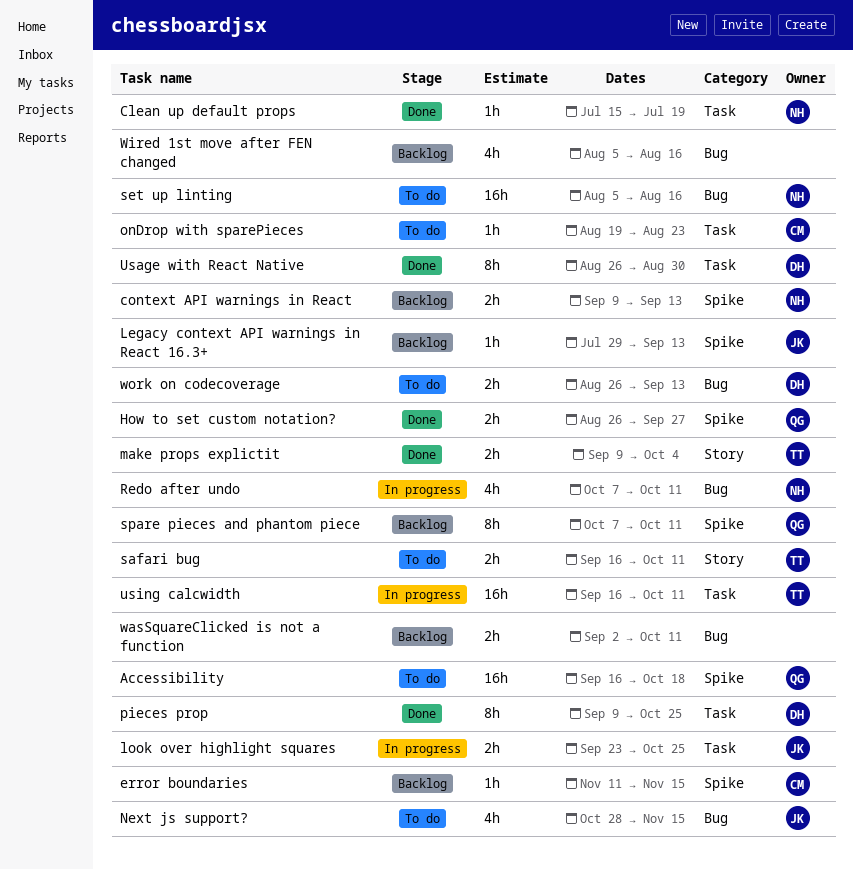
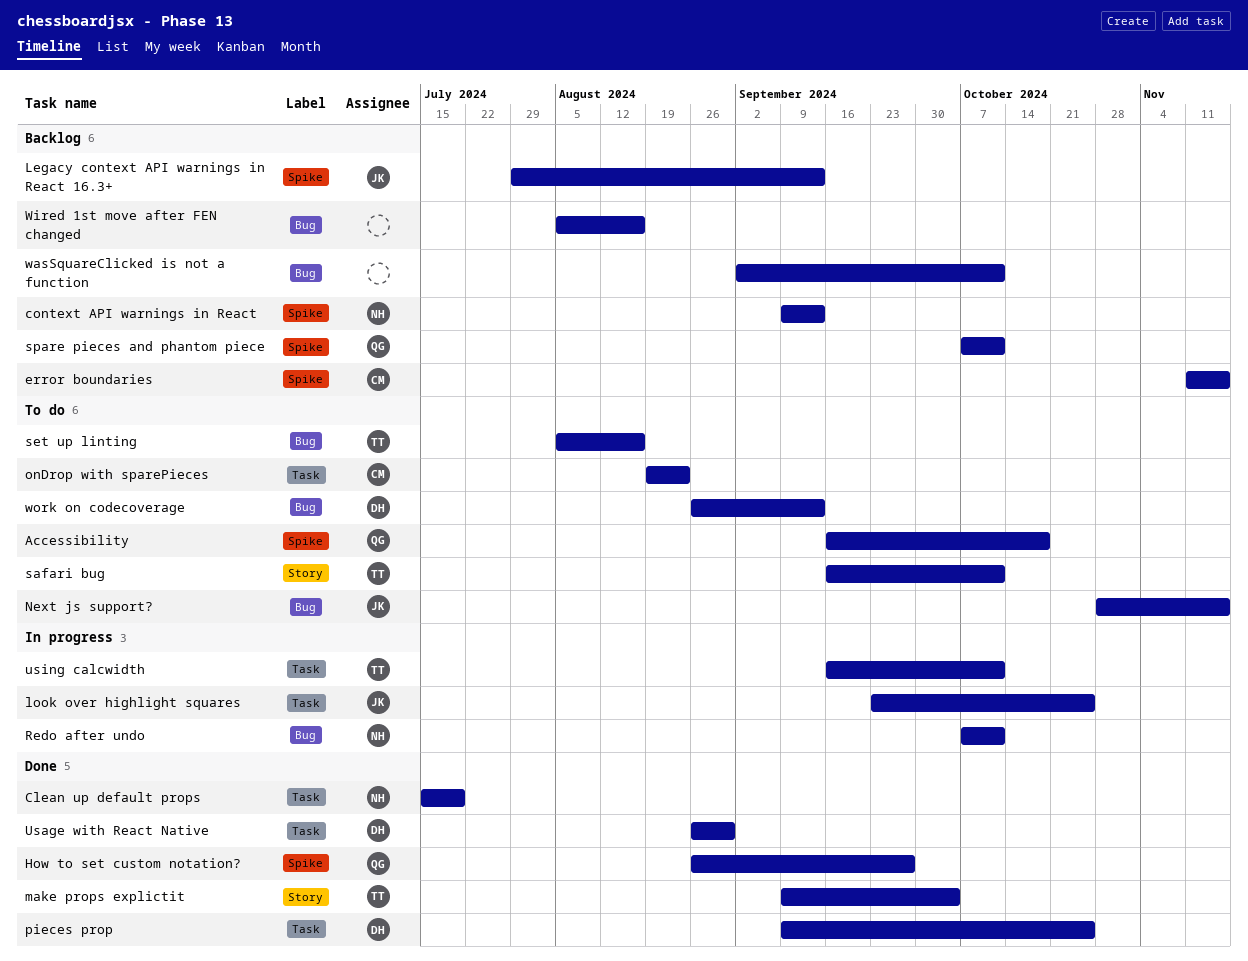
set up linting, owner: NH -> TT

